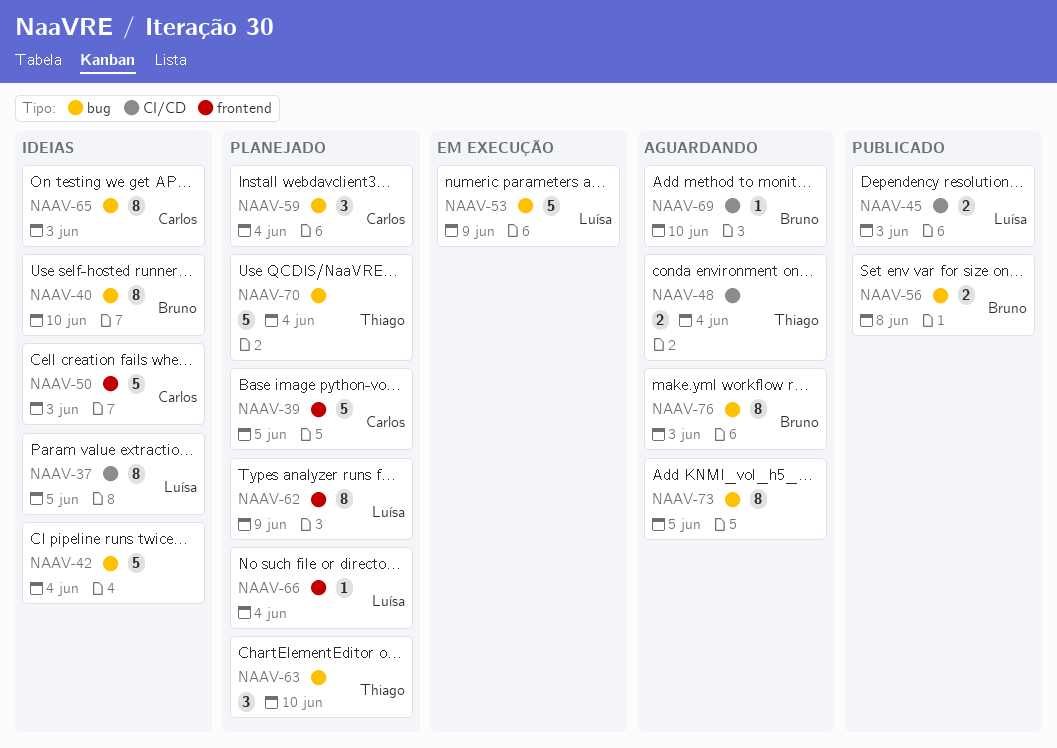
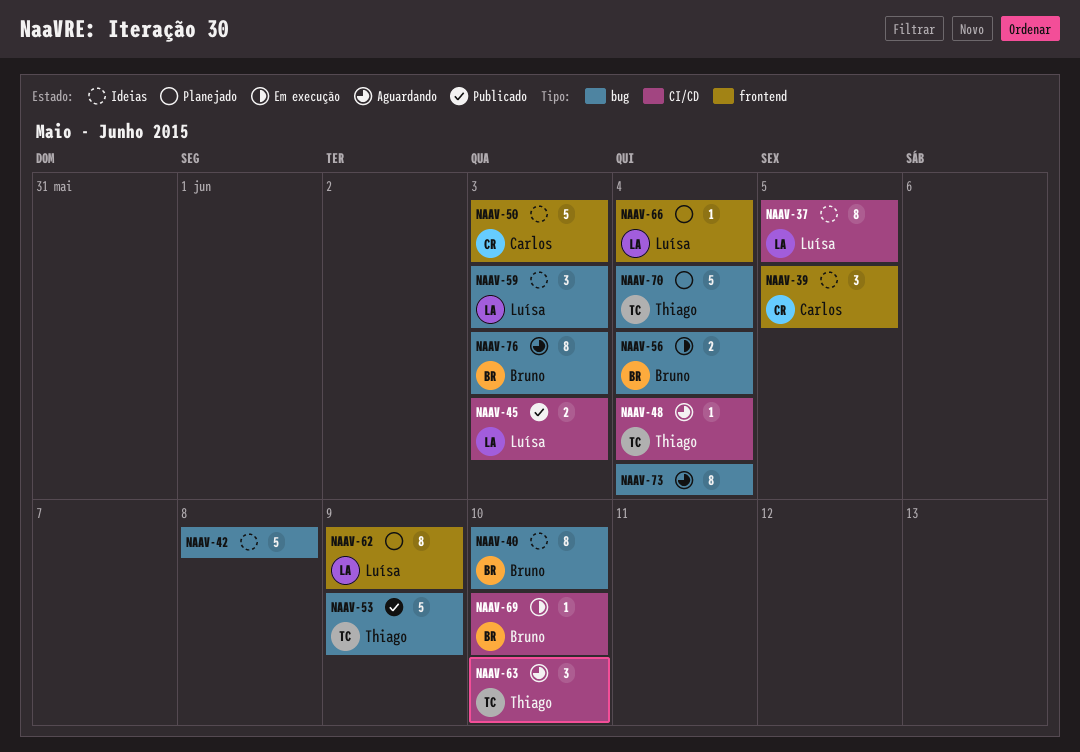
NAAV-39, status: Planejado -> Ideias
NAAV-39, estimate: 5 -> 3
NAAV-42, due: Jun 4 -> Jun 8
NAAV-48, estimate: 2 -> 1
NAAV-53, status: Em execução -> Publicado
NAAV-53, owner: Luísa -> Thiago
NAAV-56, status: Publicado -> Em execução
NAAV-56, due: Jun 8 -> Jun 4
NAAV-59, status: Planejado -> Ideias
NAAV-59, owner: Carlos -> Luísa
NAAV-59, due: Jun 4 -> Jun 3
NAAV-63, status: Planejado -> Aguardando
NAAV-63, label: bug -> CI/CD
NAAV-65: present -> none
NAAV-69, status: Aguardando -> Em execução
NAAV-73, due: Jun 5 -> Jun 4

